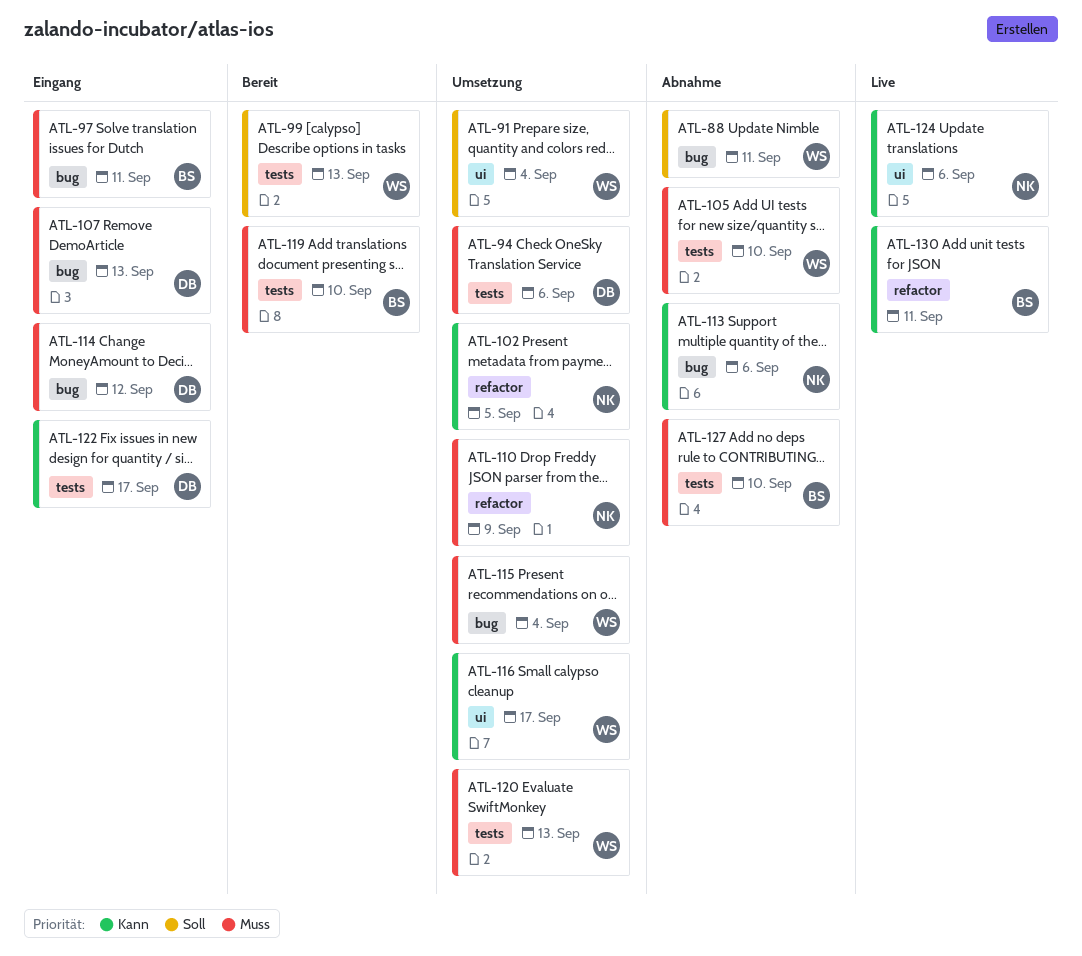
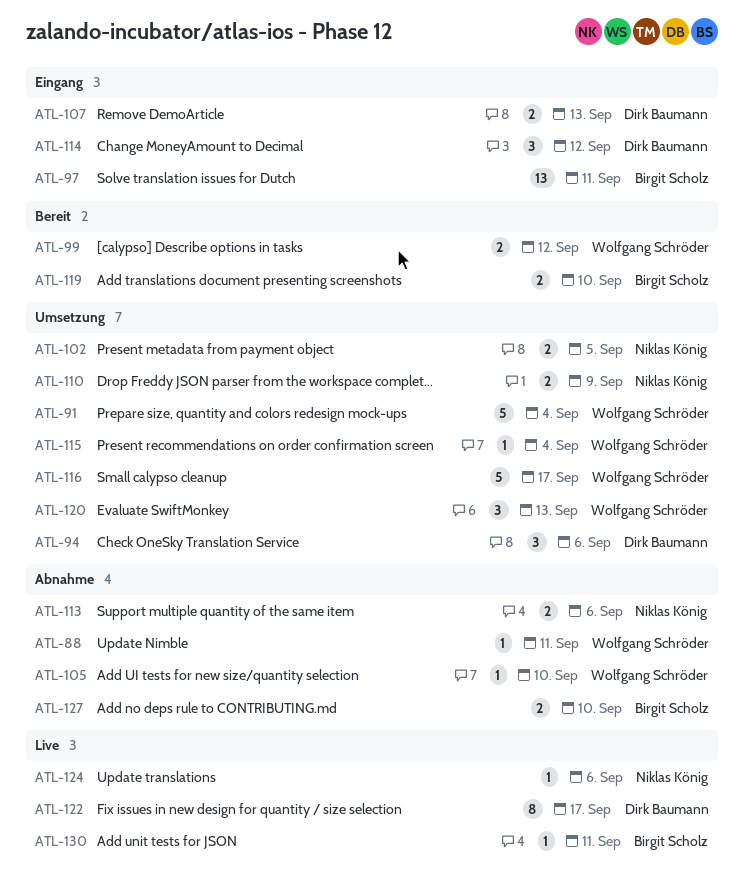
ATL-99, due: Sep 13 -> Sep 12
ATL-122, status: Eingang -> Live

